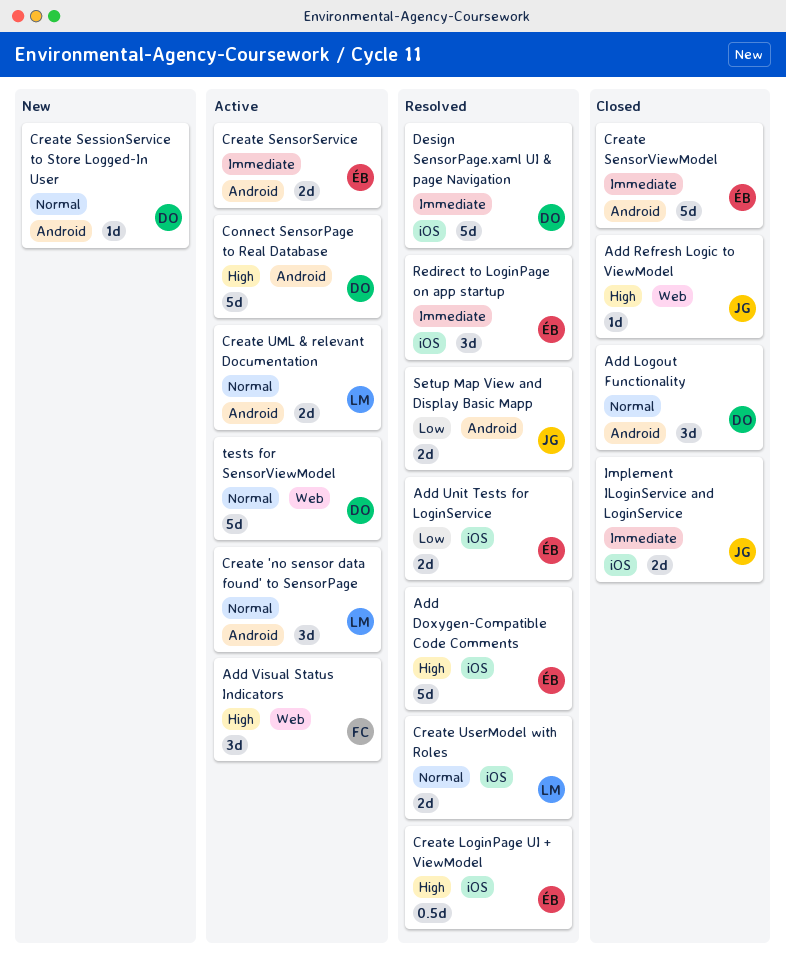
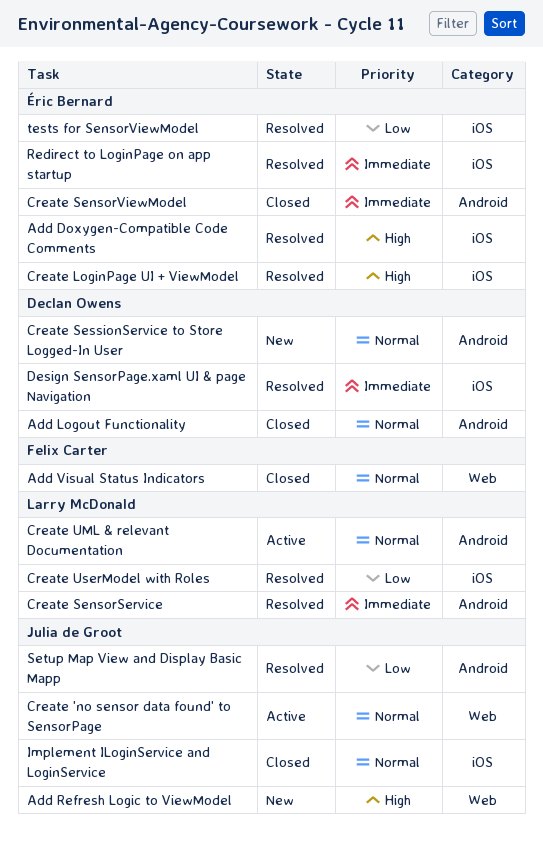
Add Refresh Logic to ViewModel, status: Closed -> New
Add Unit Tests for LoginService: present -> none
Add Visual Status Indicators, status: Active -> Closed
Add Visual Status Indicators, priority: High -> Normal
Connect SensorPage to Real Database: present -> none
Create 'no sensor data found' to SensorPage, owner: Larry McDonald -> Julia de Groot
Create 'no sensor data found' to SensorPage, label: Android -> Web
Create SensorService, status: Active -> Resolved
Create SensorService, owner: Éric Bernard -> Larry McDonald
Create UserModel with Roles, priority: Normal -> Low
Implement ILoginService and LoginService, priority: Immediate -> Normal
tests for SensorViewModel, status: Active -> Resolved
tests for SensorViewModel, owner: Declan Owens -> Éric Bernard
tests for SensorViewModel, priority: Normal -> Low
tests for SensorViewModel, label: Web -> iOS

